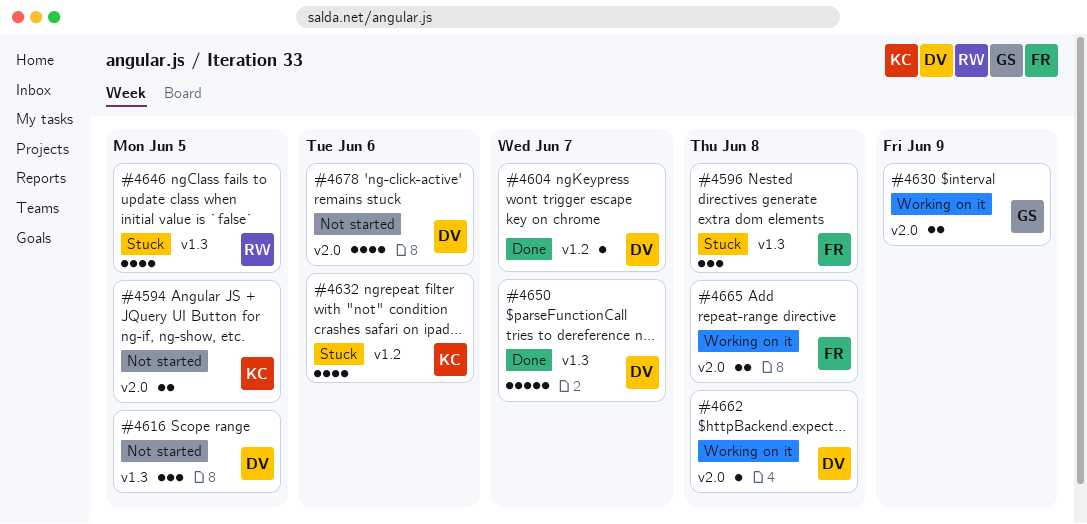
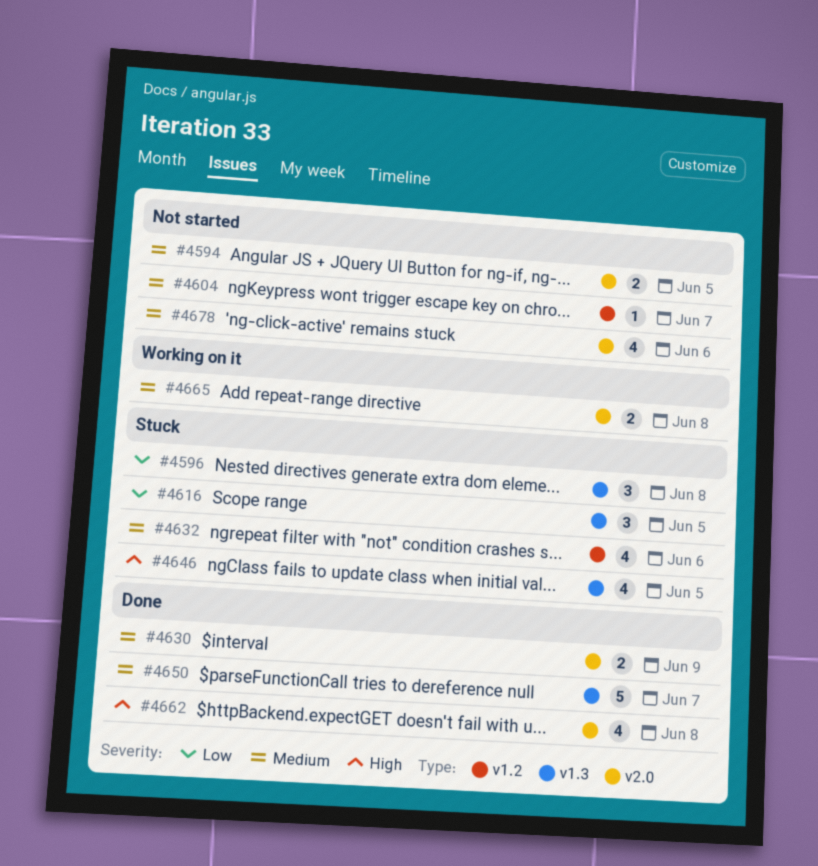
#4604, status: Done -> Not started
#4616, status: Not started -> Stuck
#4630, status: Working on it -> Done
#4662, status: Working on it -> Done
#4662, estimate: 1 -> 4

